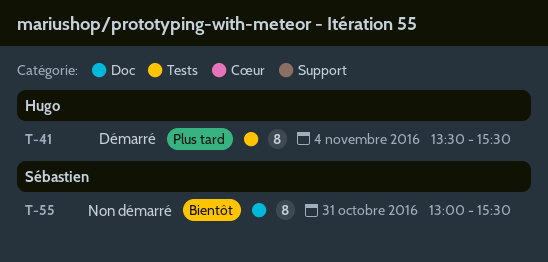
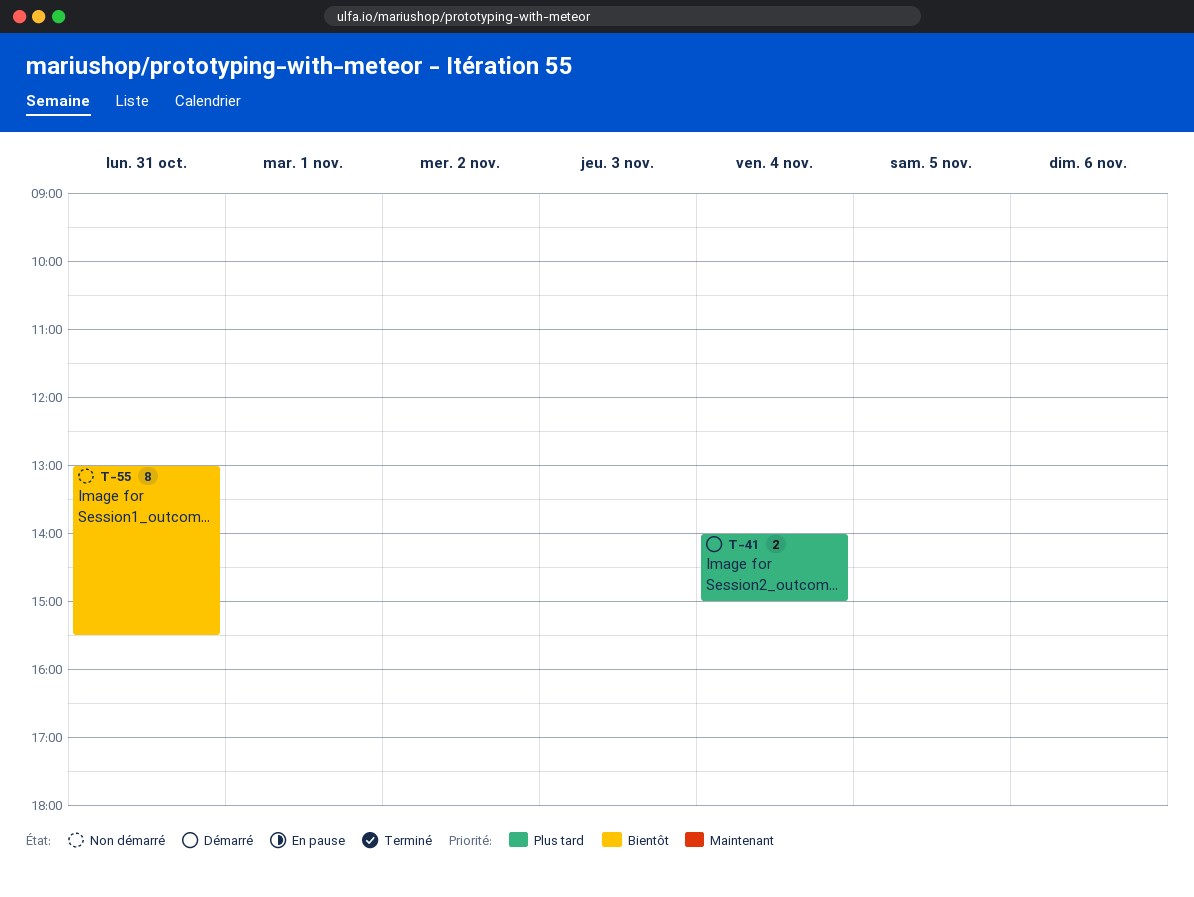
T-41, estimate: 8 -> 2
T-41, begins: 13:30 -> 14:00
T-41, ends: 15:30 -> 15:00

